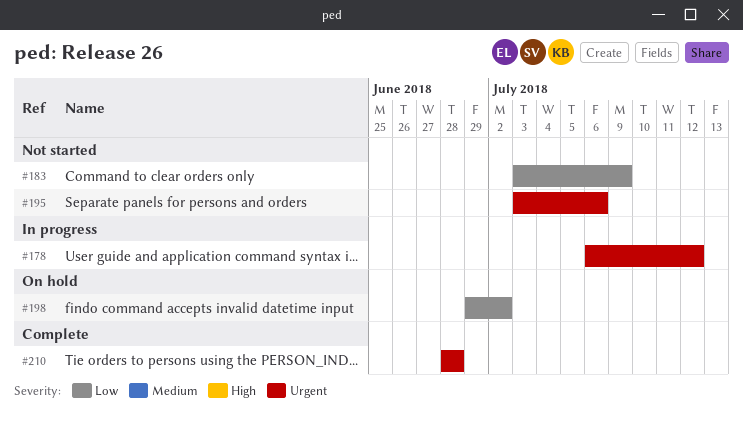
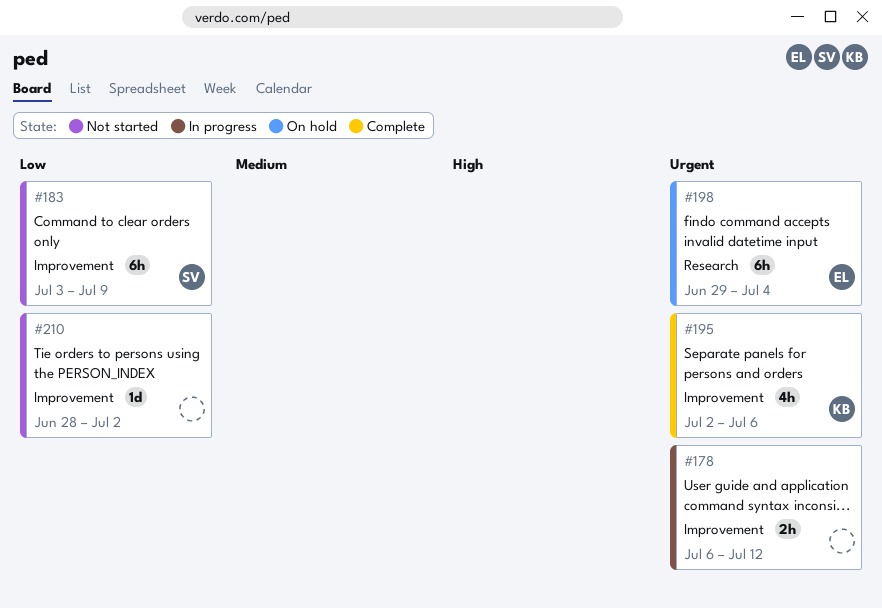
#195, status: Not started -> Complete
#195, start: Jul 3 -> Jul 2
#198, priority: Low -> Urgent
#198, due: Jul 2 -> Jul 4
#210, status: Complete -> Not started
#210, priority: Urgent -> Low
#210, due: Jun 28 -> Jul 2

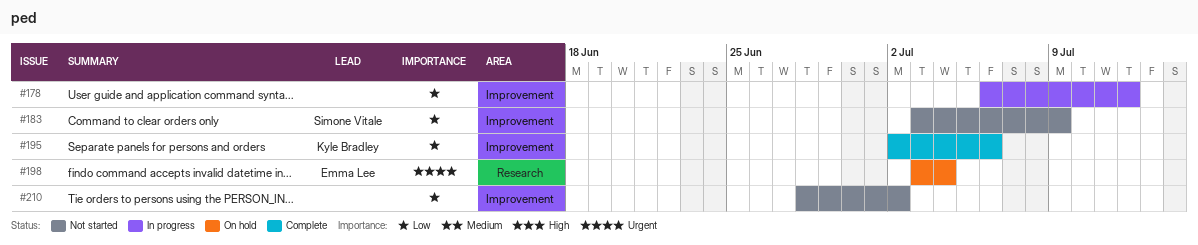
#178, priority: Urgent -> Low
#195, priority: Urgent -> Low
#198, start: Jun 29 -> Jul 3

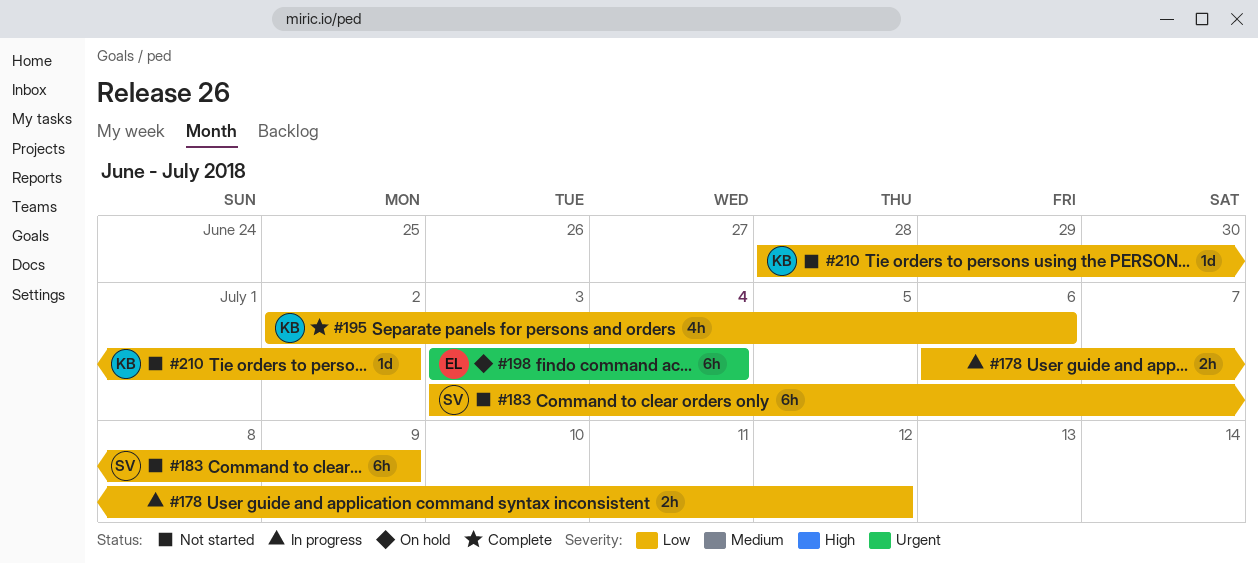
#210, owner: none -> Kyle Bradley

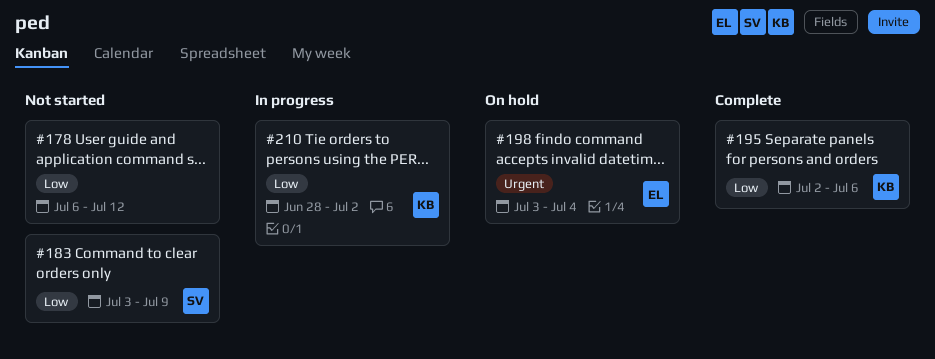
#178, status: In progress -> Not started
#210, status: Not started -> In progress

